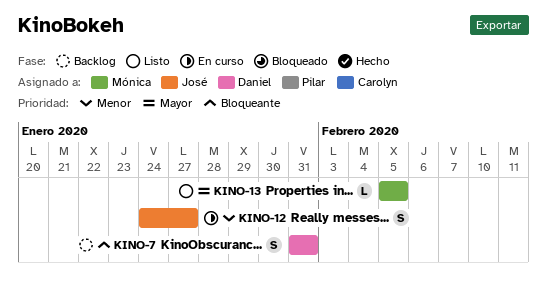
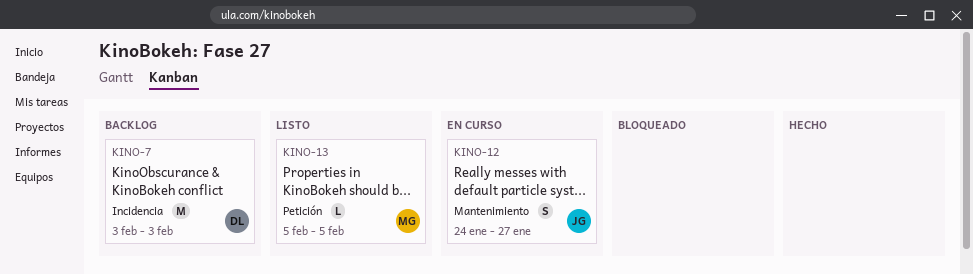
KINO-7, estimate: S -> M
KINO-7, start: Jan 31 -> Feb 3
KINO-7, due: Jan 31 -> Feb 3

